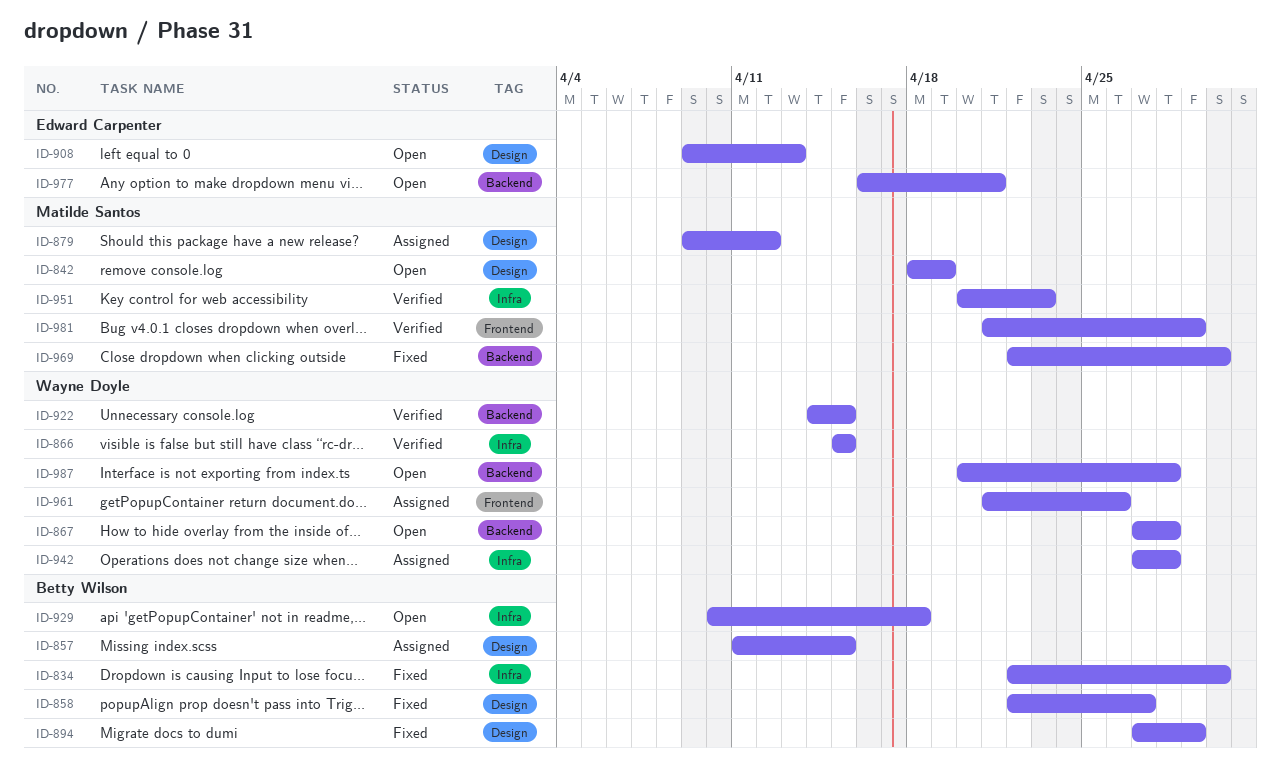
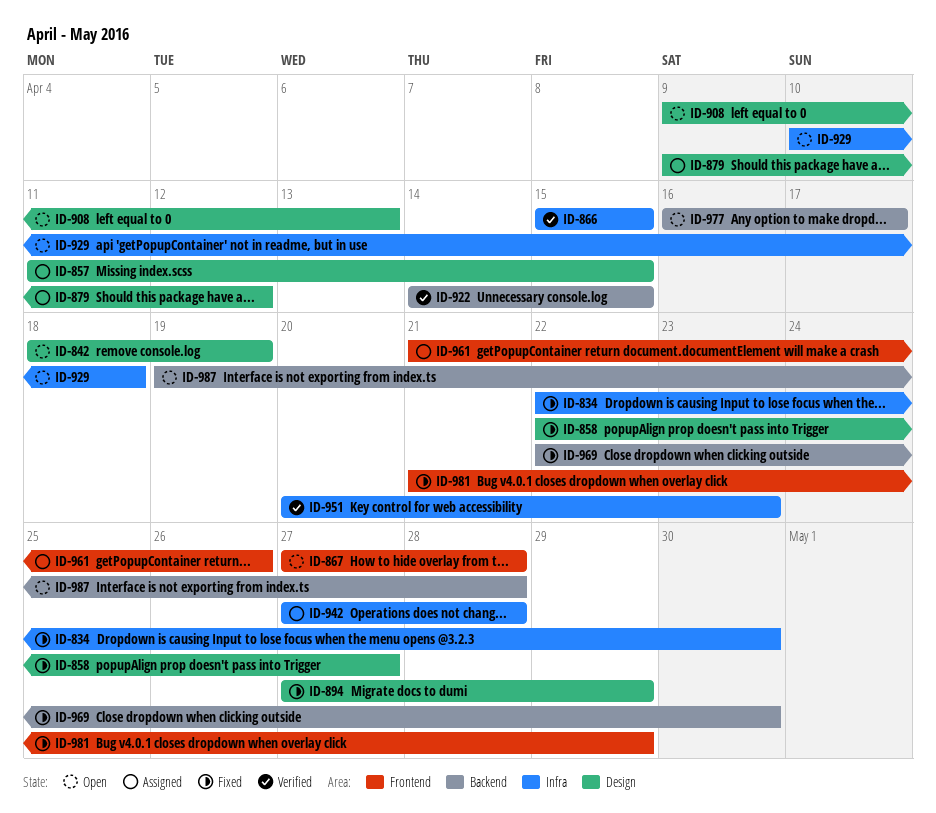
ID-867, label: Backend -> Frontend
ID-977, due: Apr 21 -> Apr 17
ID-981, status: Verified -> Fixed
ID-987, start: Apr 20 -> Apr 19

